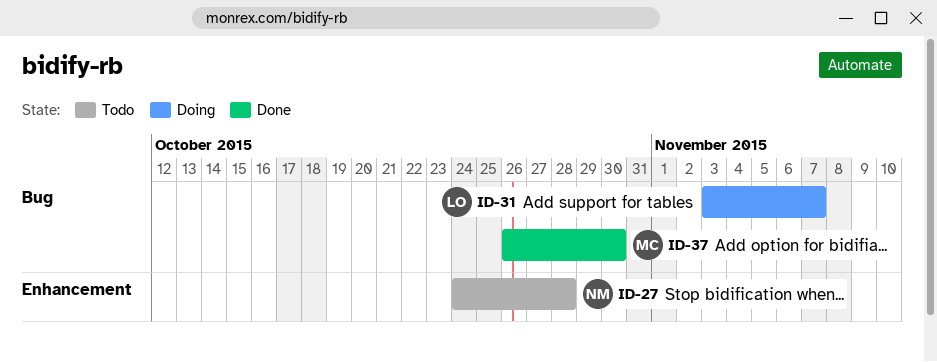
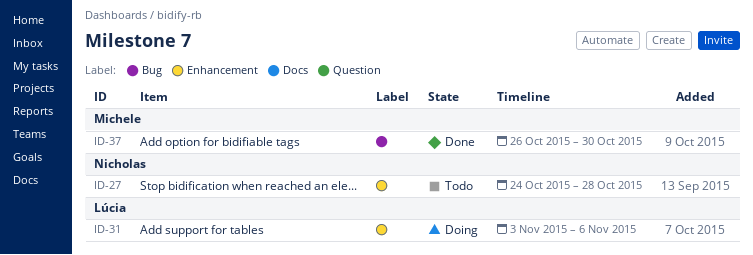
ID-31, label: Bug -> Enhancement
ID-31, due: Nov 7 -> Nov 6

